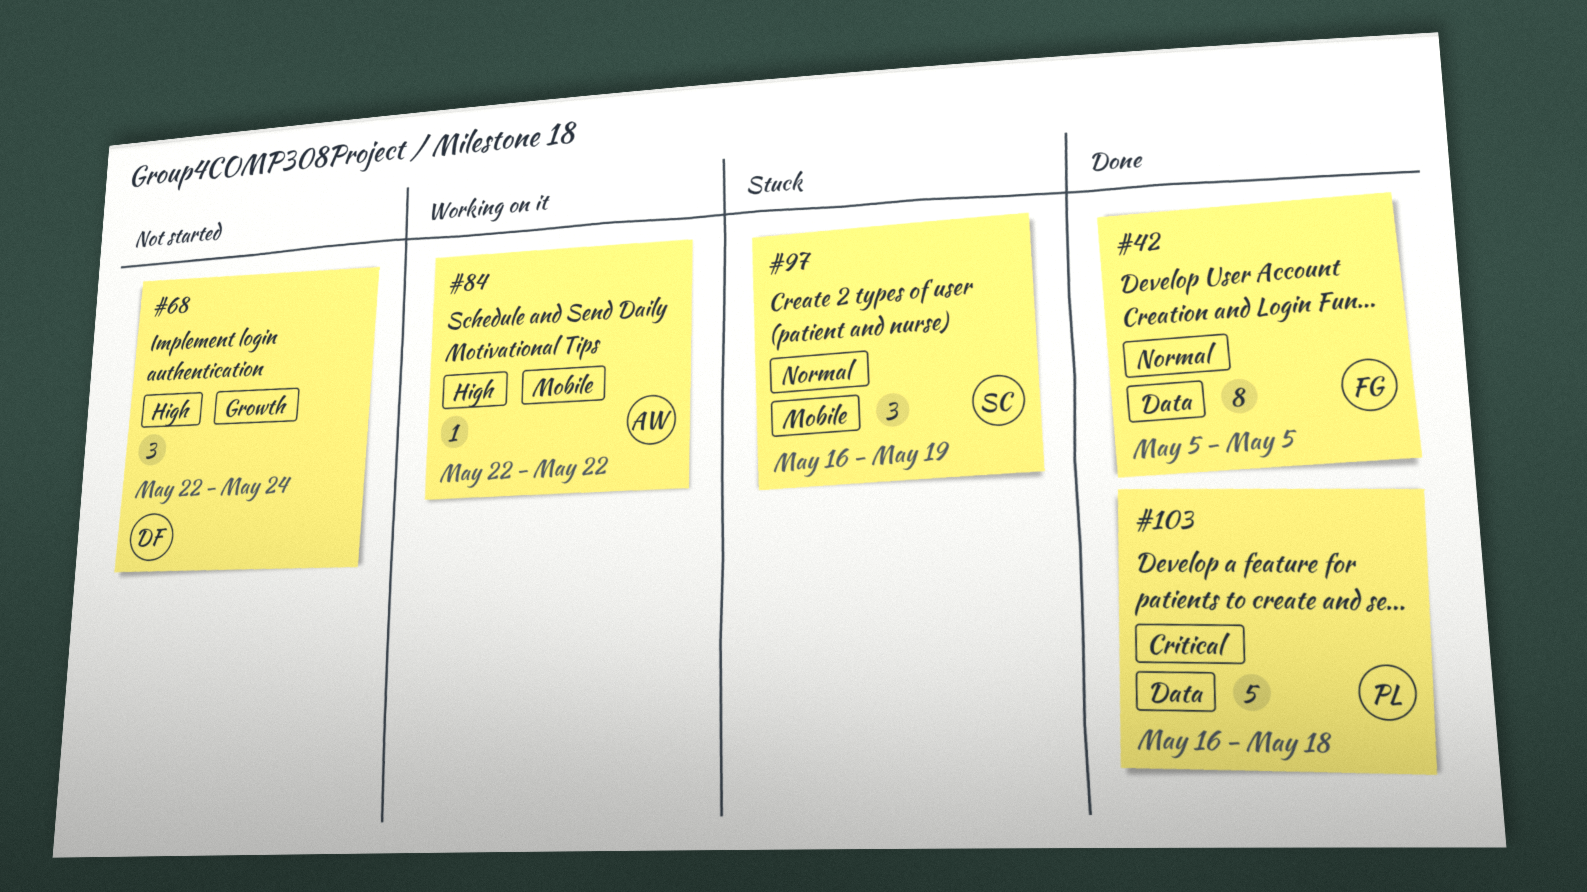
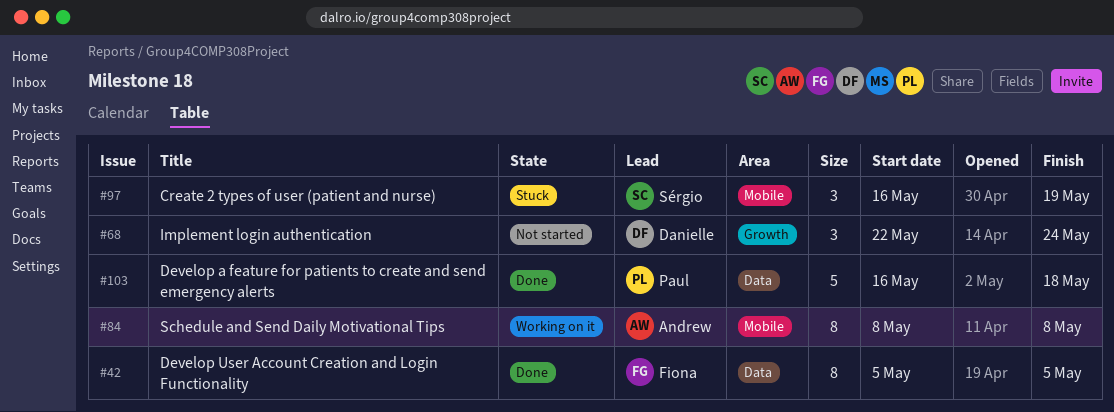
#84, estimate: 1 -> 8
#84, start: May 22 -> May 8
#84, due: May 22 -> May 8

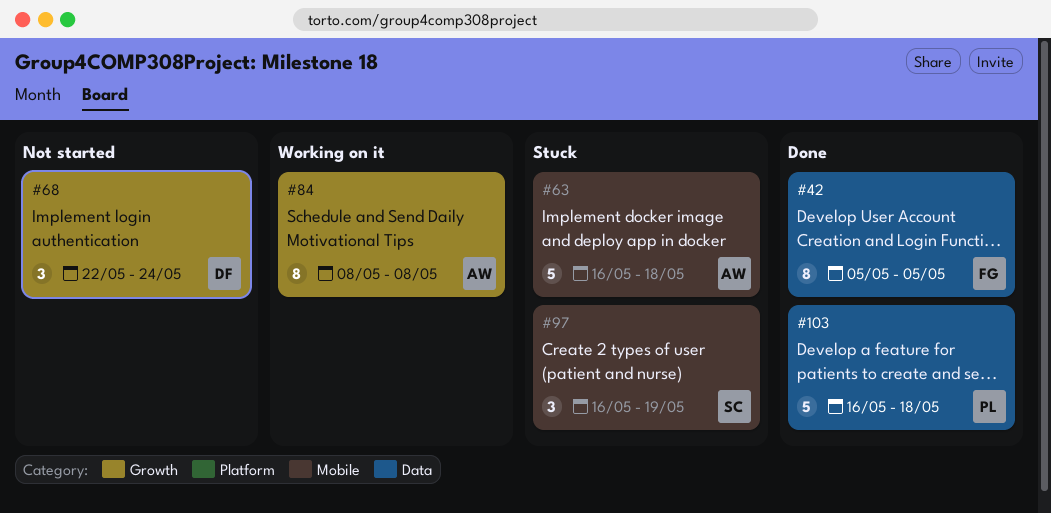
#63: none -> present
#84, label: Mobile -> Growth

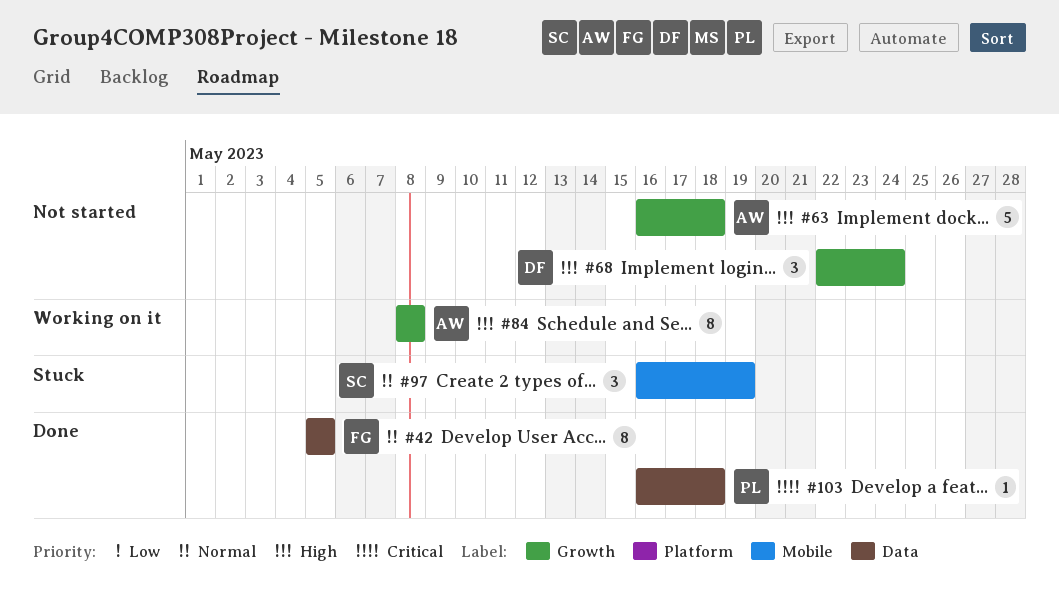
#63, status: Stuck -> Not started
#63, label: Mobile -> Growth
#103, estimate: 5 -> 1

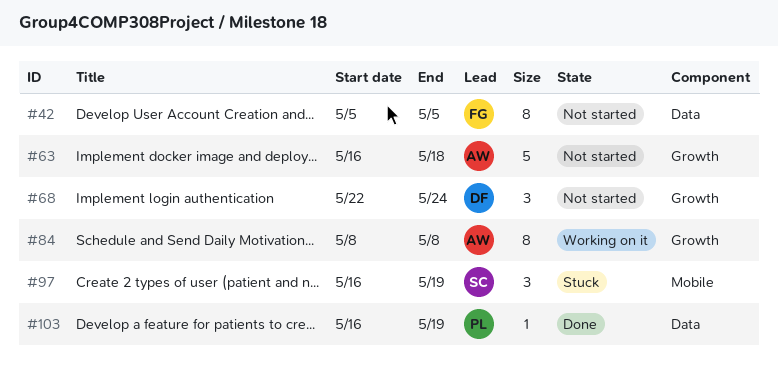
#42, status: Done -> Not started
#103, due: May 18 -> May 19

